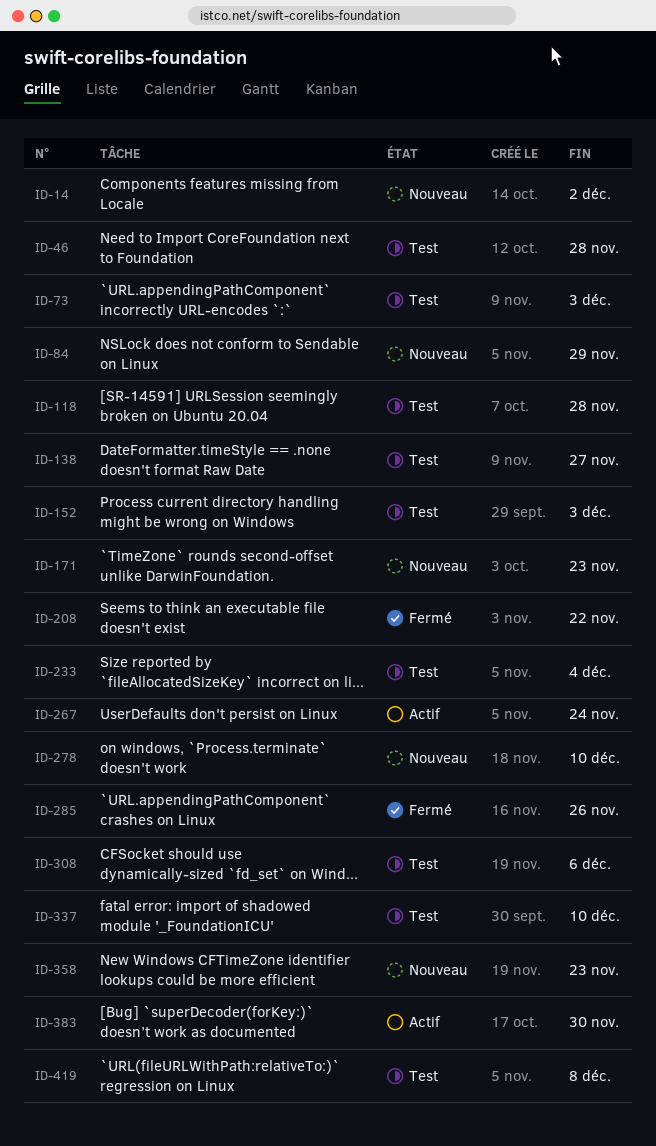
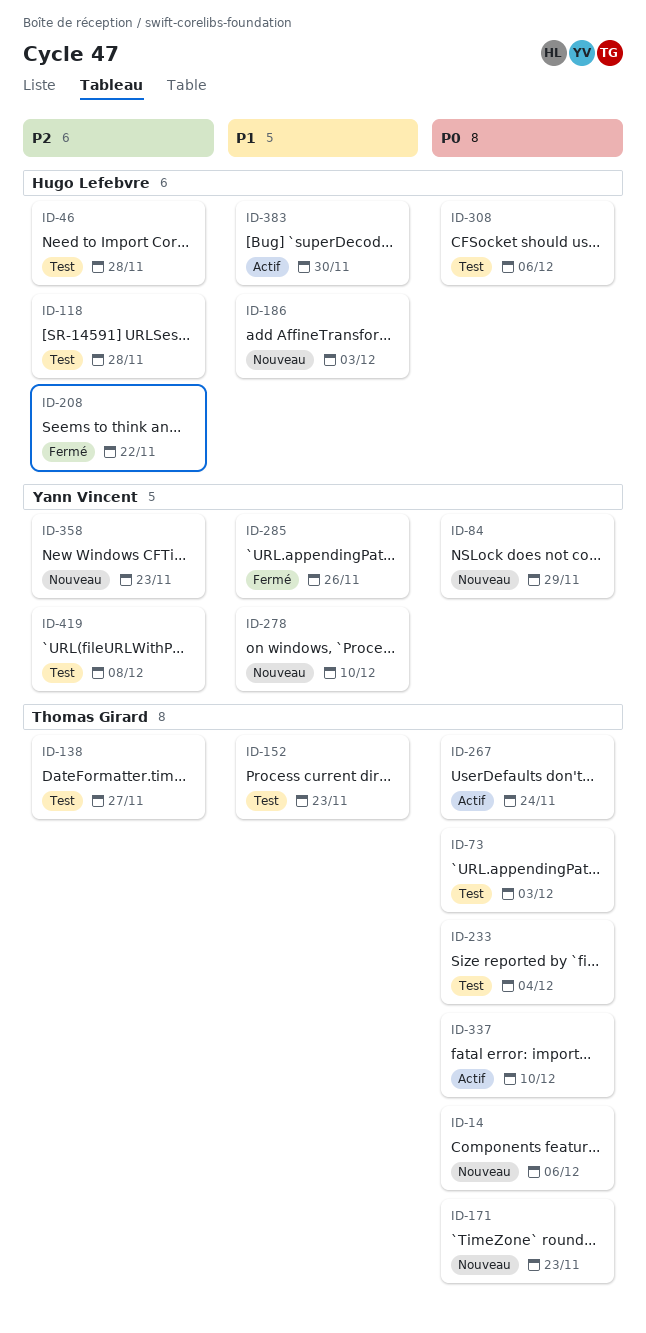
ID-14, due: Dec 2 -> Dec 6
ID-152, due: Dec 3 -> Nov 23
ID-186: none -> present
ID-337, status: Test -> Actif

